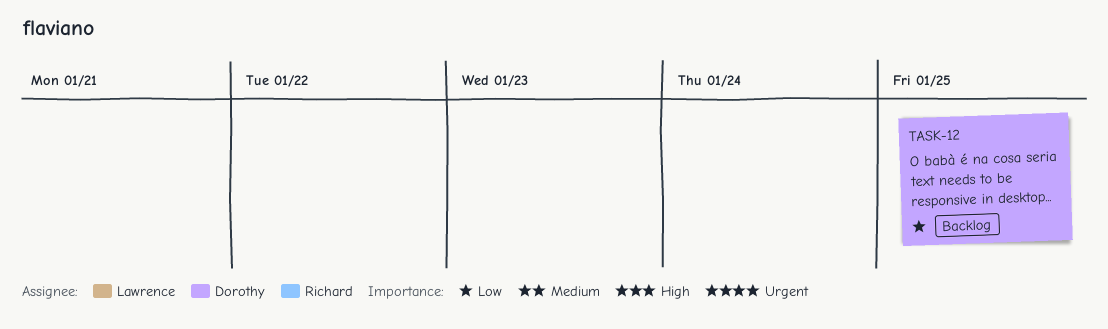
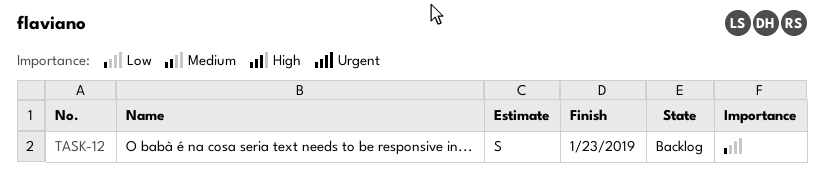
TASK-12, due: Jan 25 -> Jan 23

